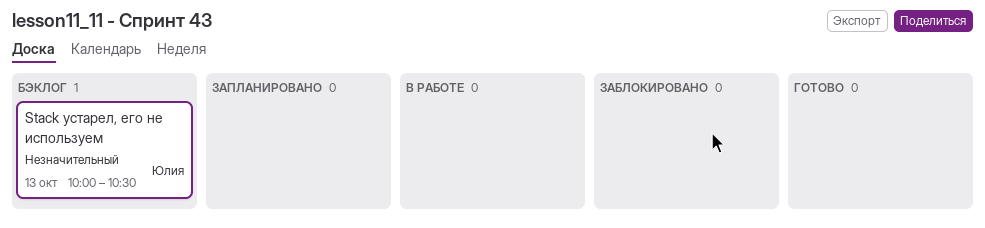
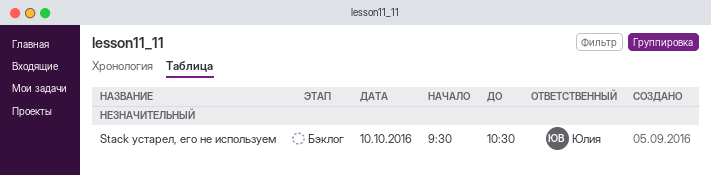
Stack устарел, его не используем, day: Oct 13 -> Oct 10
Stack устарел, его не используем, begins: 10:00 -> 09:30

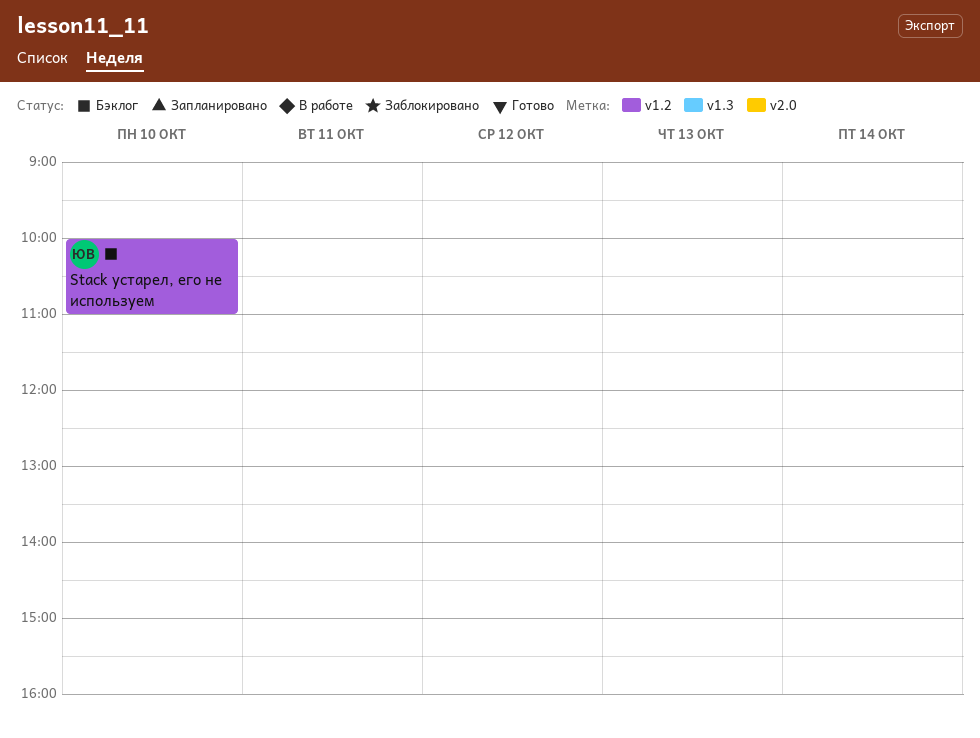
Stack устарел, его не используем, begins: 09:30 -> 10:00
Stack устарел, его не используем, ends: 10:30 -> 11:00

